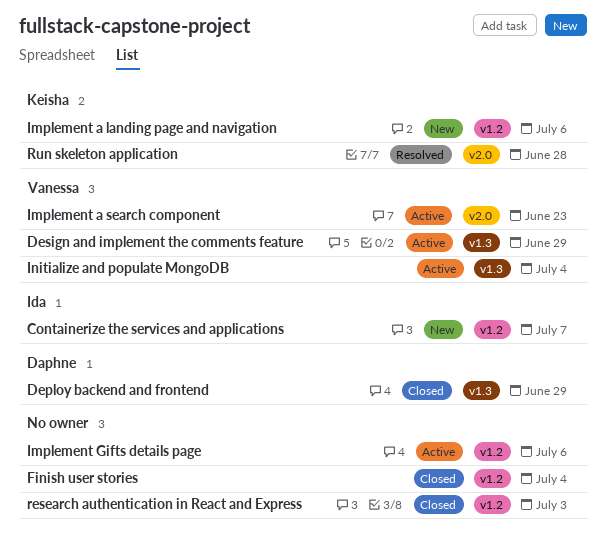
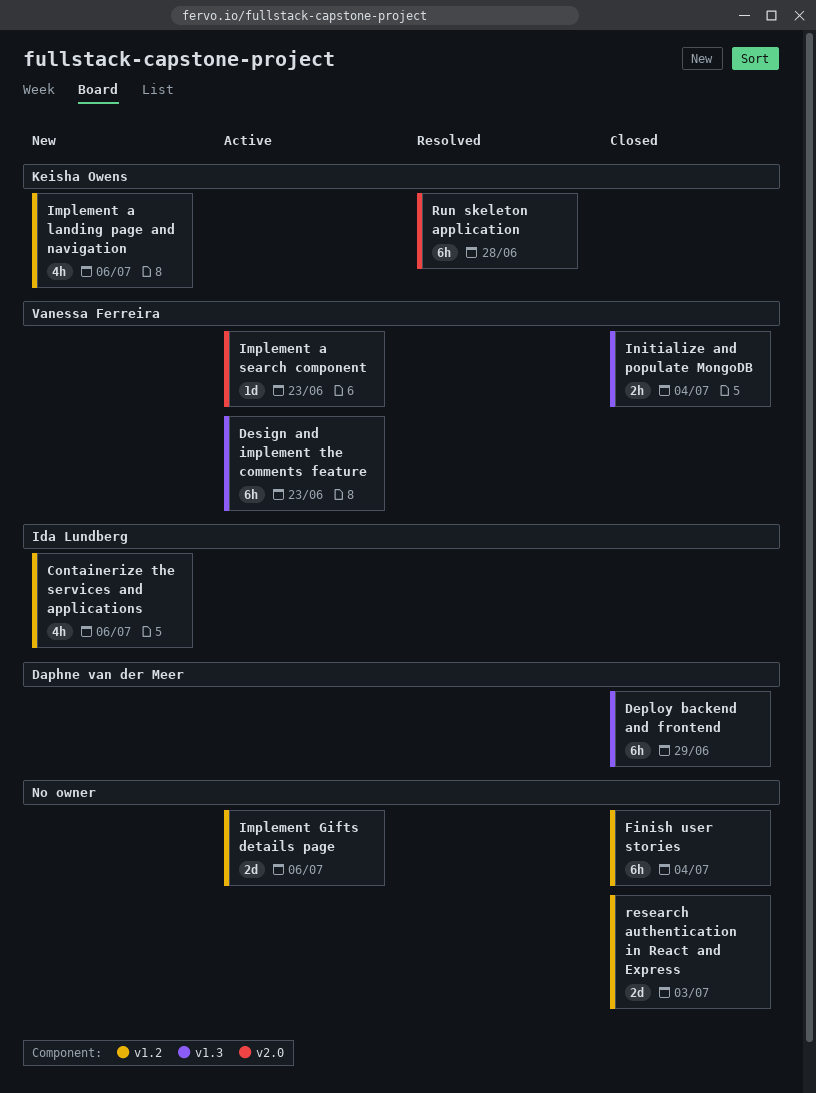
Containerize the services and applications, due: Jul 7 -> Jul 6
Design and implement the comments feature, due: Jun 29 -> Jun 23
Initialize and populate MongoDB, status: Active -> Closed

